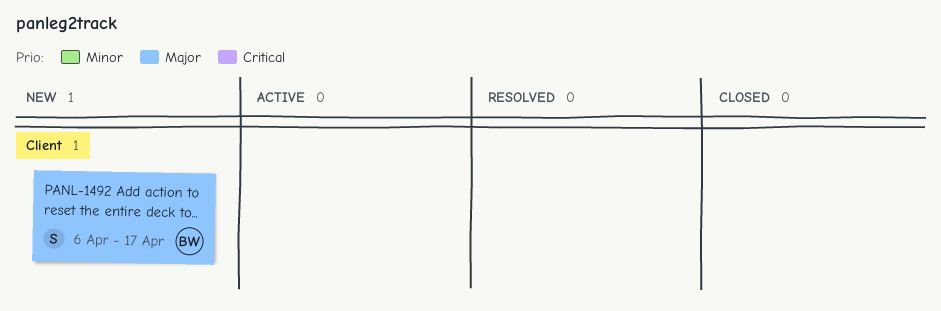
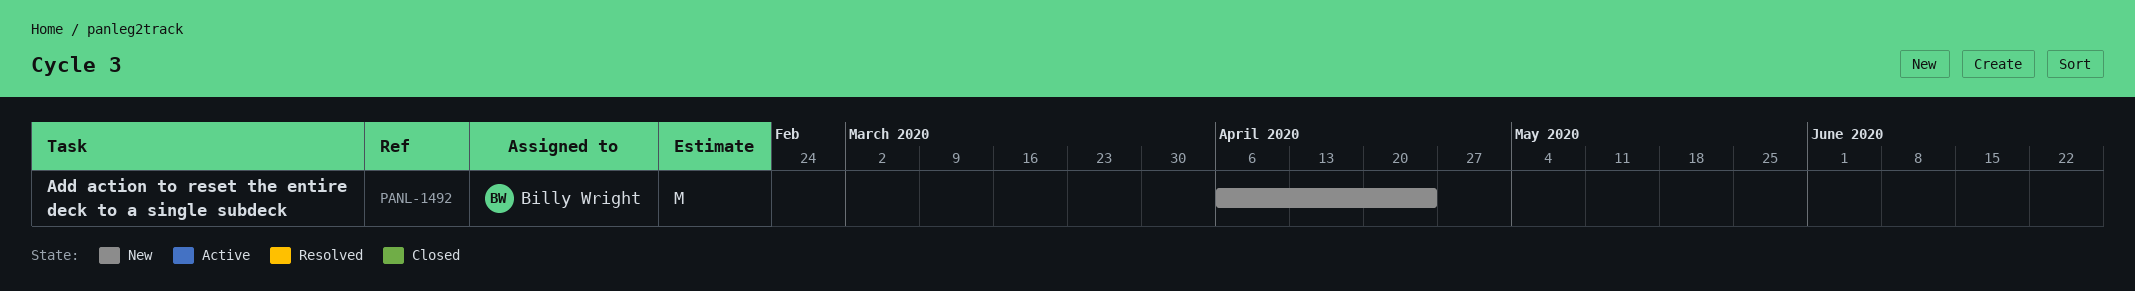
PANL-1492, estimate: S -> M
PANL-1492, due: Apr 17 -> Apr 24

